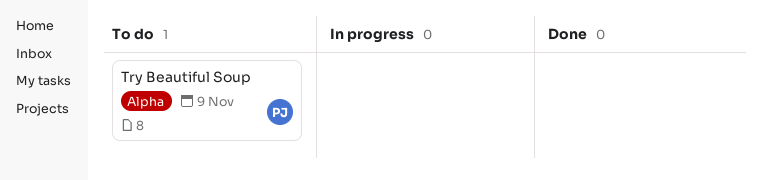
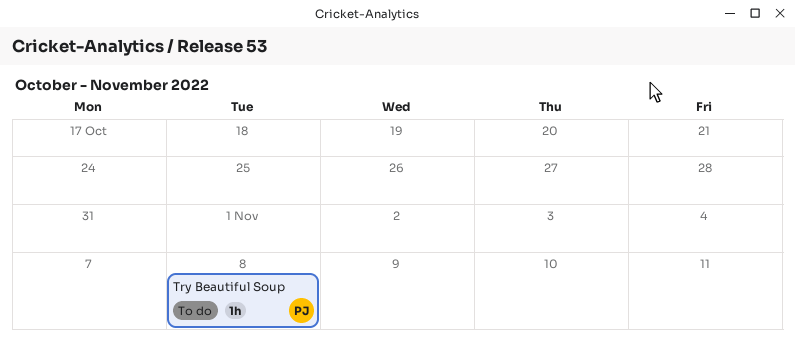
Try Beautiful Soup, due: Nov 9 -> Nov 8

